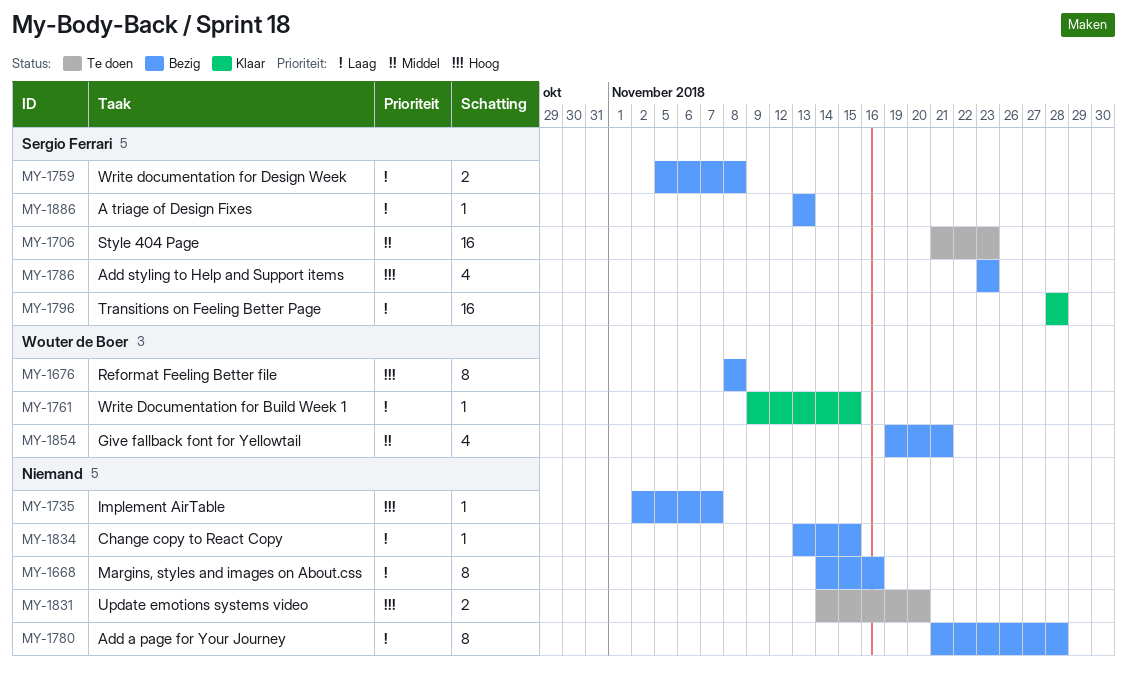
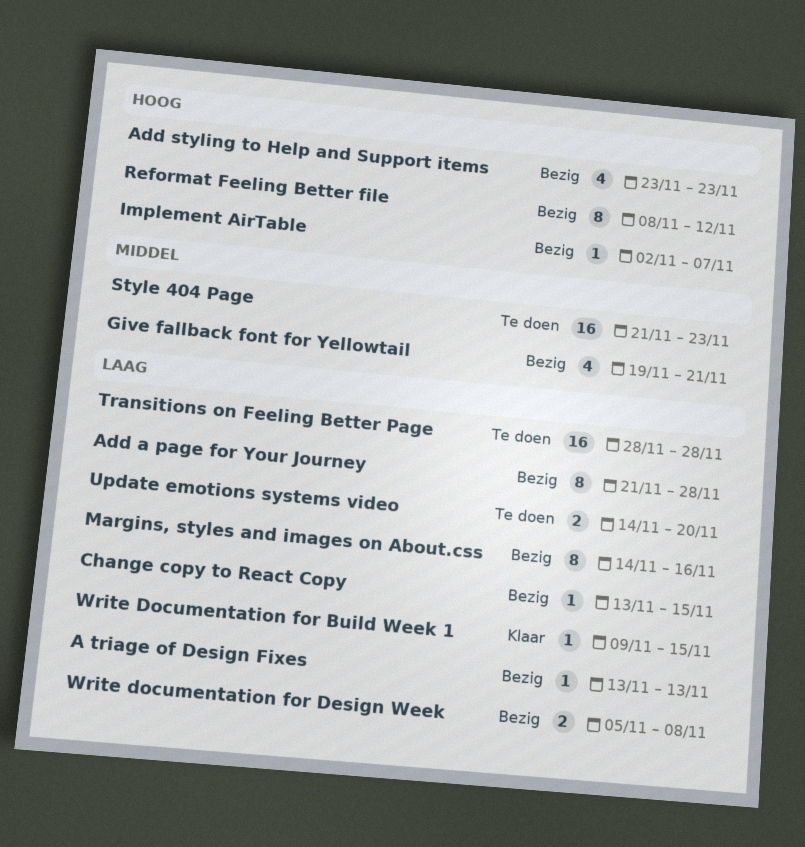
Reformat Feeling Better file, due: Nov 8 -> Nov 12
Transitions on Feeling Better Page, status: Klaar -> Te doen
Update emotions systems video, priority: Hoog -> Laag

